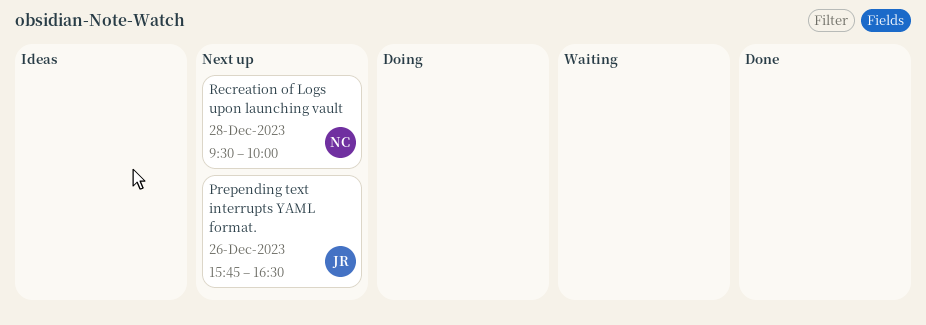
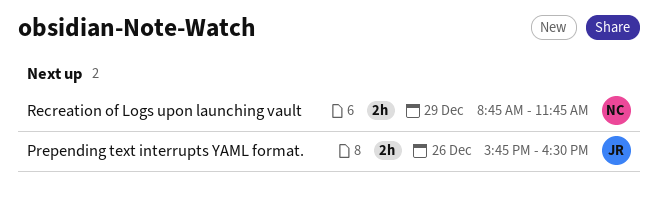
Recreation of Logs upon launching vault, day: Dec 28 -> Dec 29
Recreation of Logs upon launching vault, begins: 09:30 -> 08:45
Recreation of Logs upon launching vault, ends: 10:00 -> 11:45

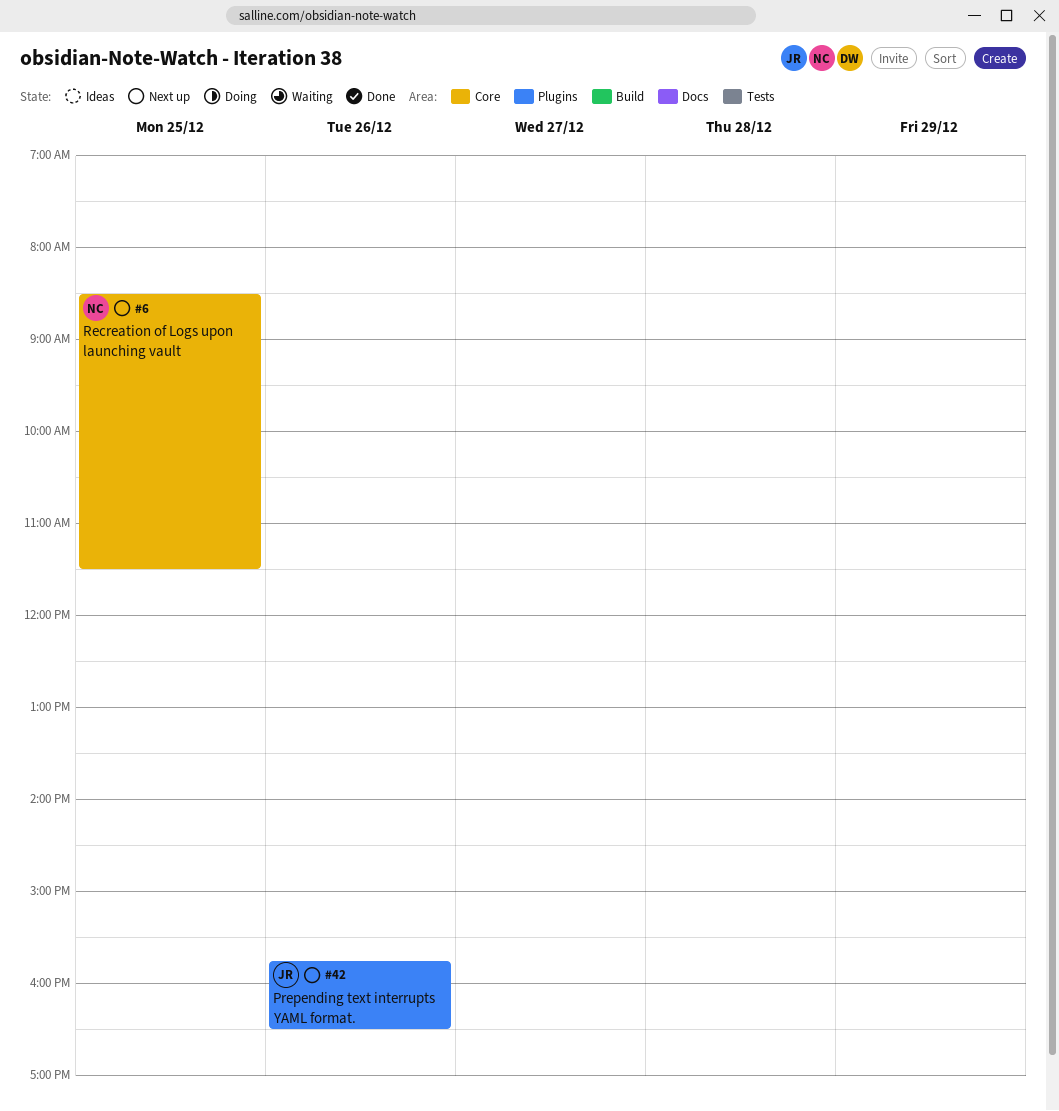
Recreation of Logs upon launching vault, day: Dec 29 -> Dec 25
Recreation of Logs upon launching vault, begins: 08:45 -> 08:30
Recreation of Logs upon launching vault, ends: 11:45 -> 11:30

